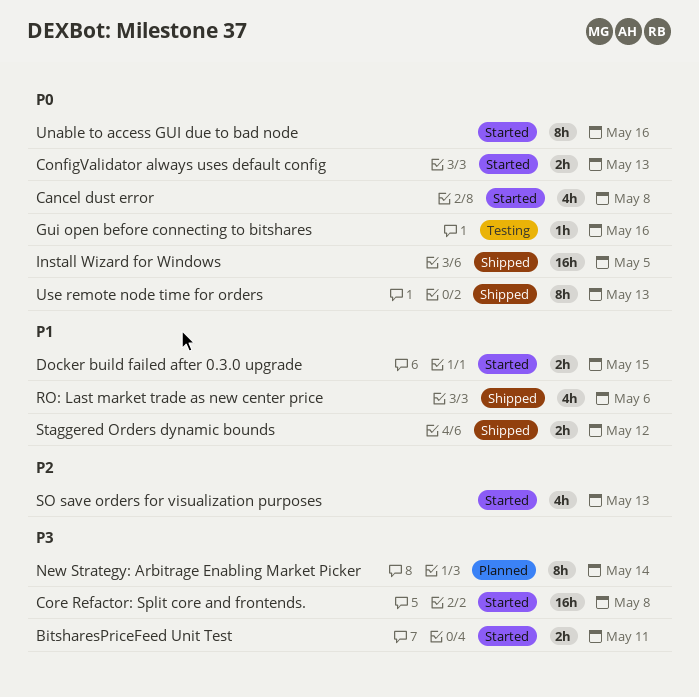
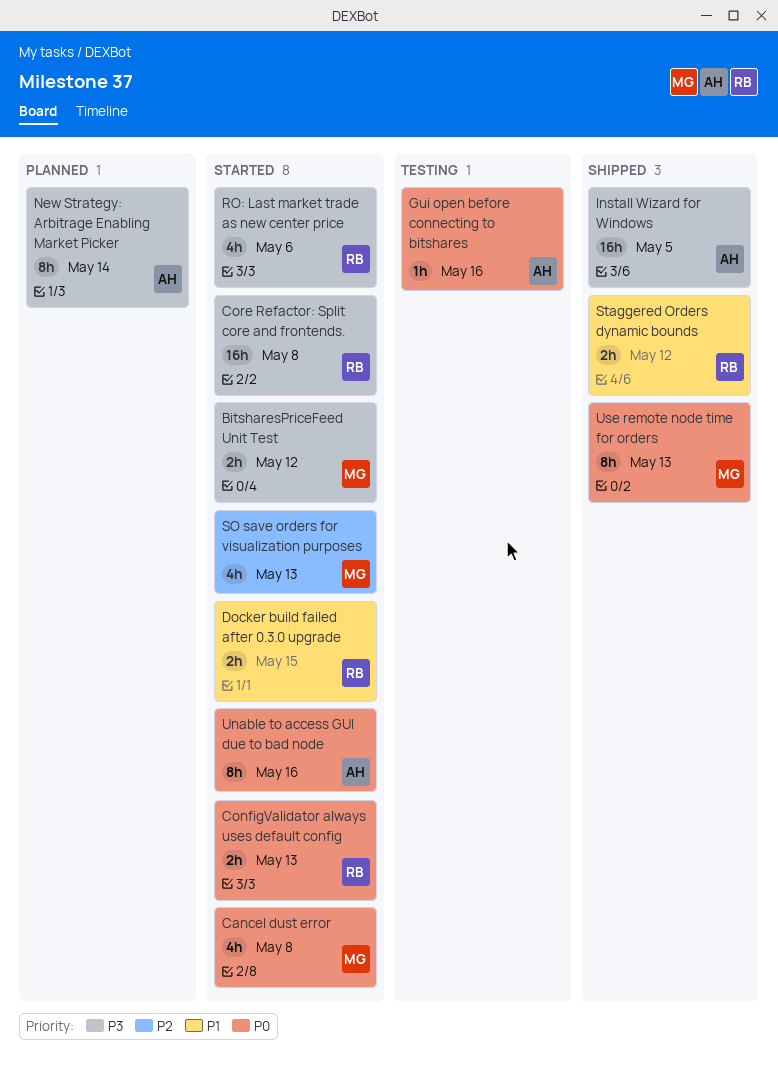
BitsharesPriceFeed Unit Test, due: May 11 -> May 12
Install Wizard for Windows, priority: P0 -> P3
RO: Last market trade as new center price, status: Shipped -> Started
RO: Last market trade as new center price, priority: P1 -> P3

